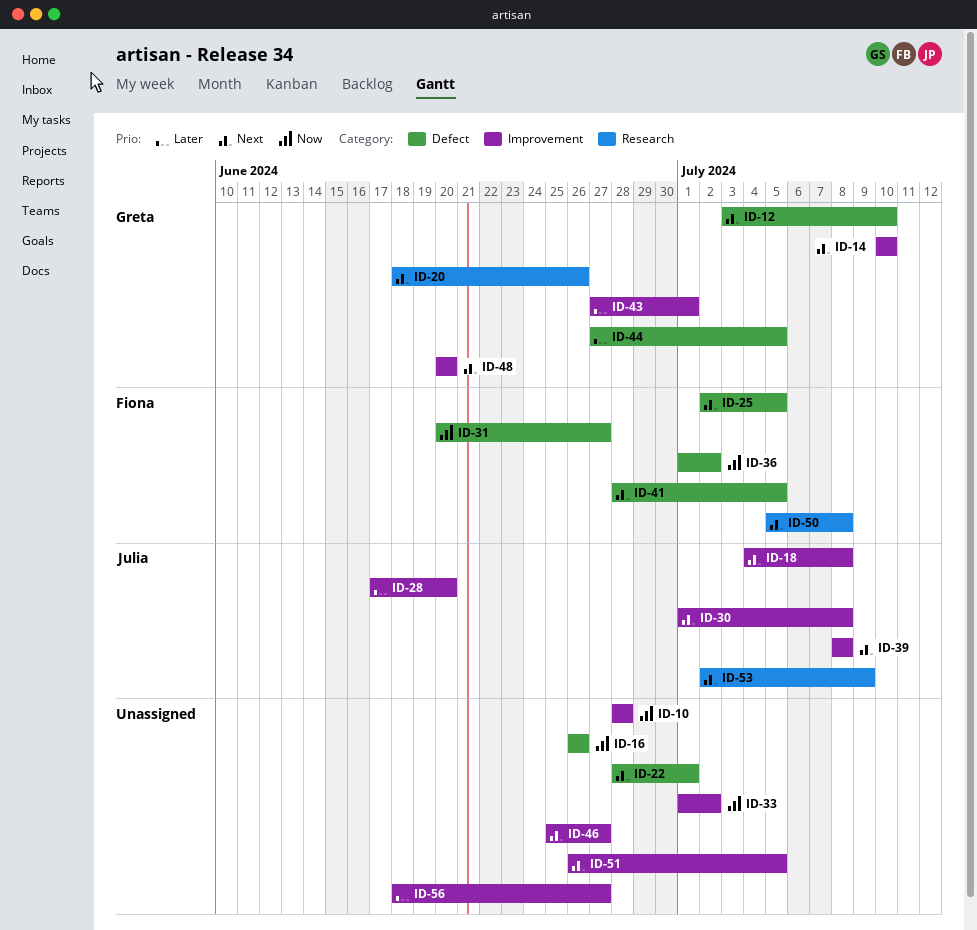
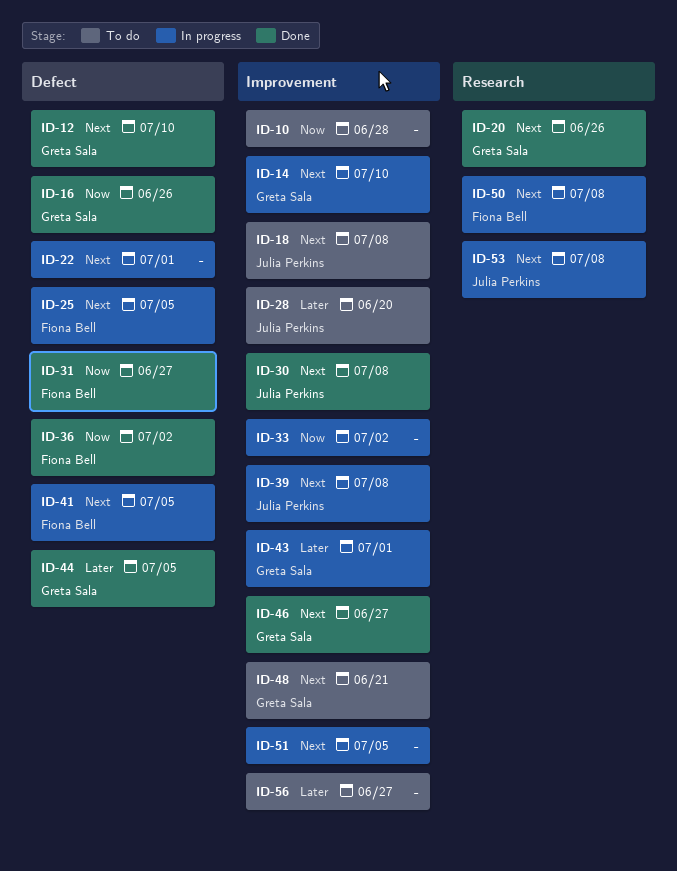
ID-16, owner: none -> Greta Sala
ID-46, owner: none -> Greta Sala
ID-48, due: Jun 20 -> Jun 21
ID-53, due: Jul 9 -> Jul 8

